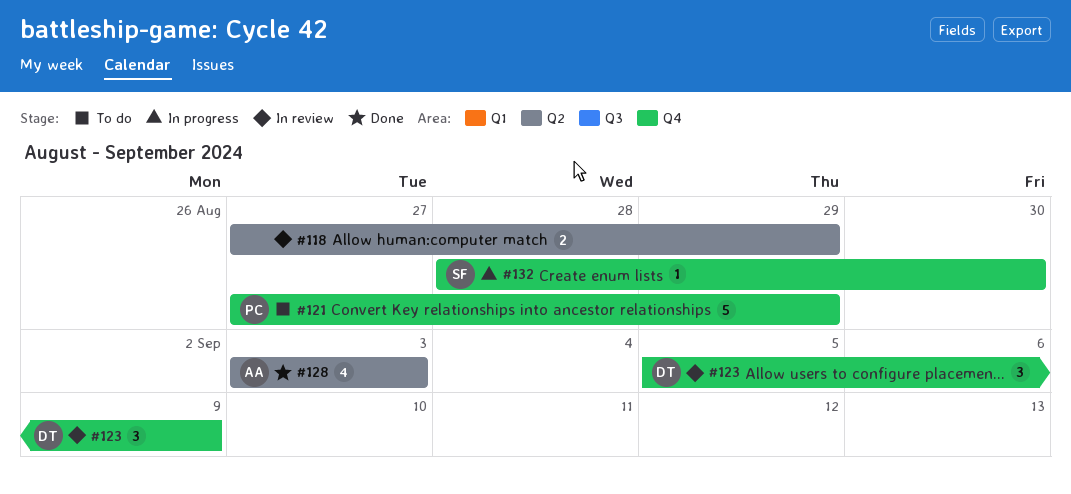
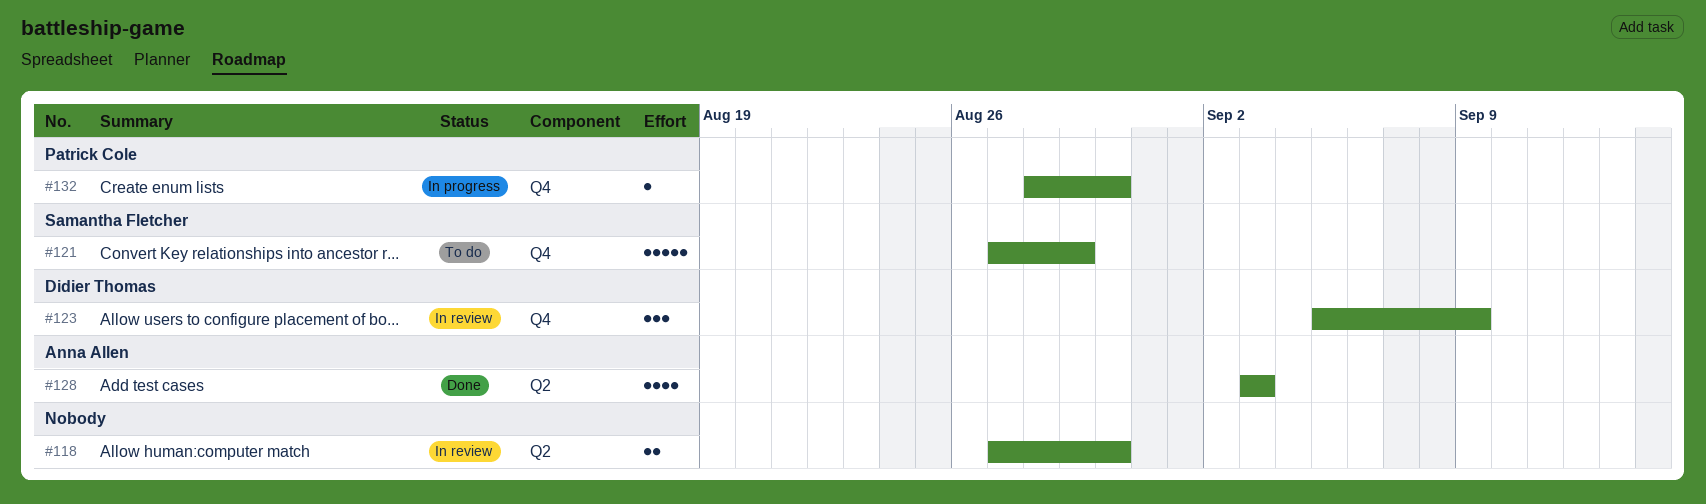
#118, due: Aug 29 -> Aug 30
#121, owner: Patrick Cole -> Samantha Fletcher
#132, owner: Samantha Fletcher -> Patrick Cole

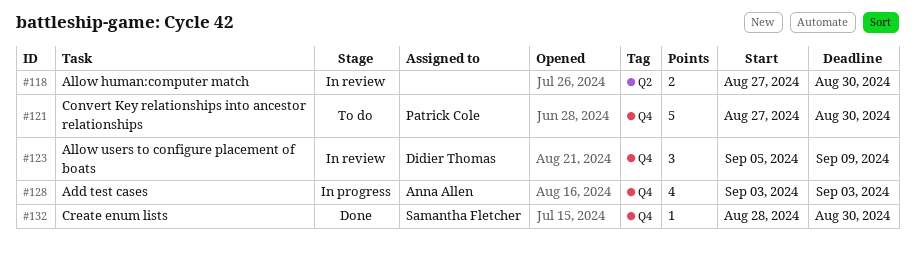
#121, owner: Samantha Fletcher -> Patrick Cole
#121, due: Aug 29 -> Aug 30
#128, status: Done -> In progress
#128, label: Q2 -> Q4
#132, status: In progress -> Done
#132, owner: Patrick Cole -> Samantha Fletcher

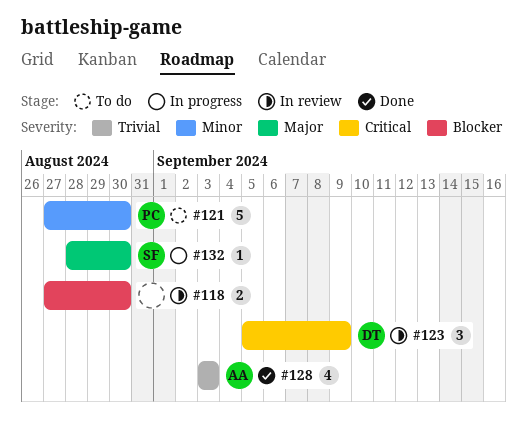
#128, status: In progress -> Done
#132, status: Done -> In progress

